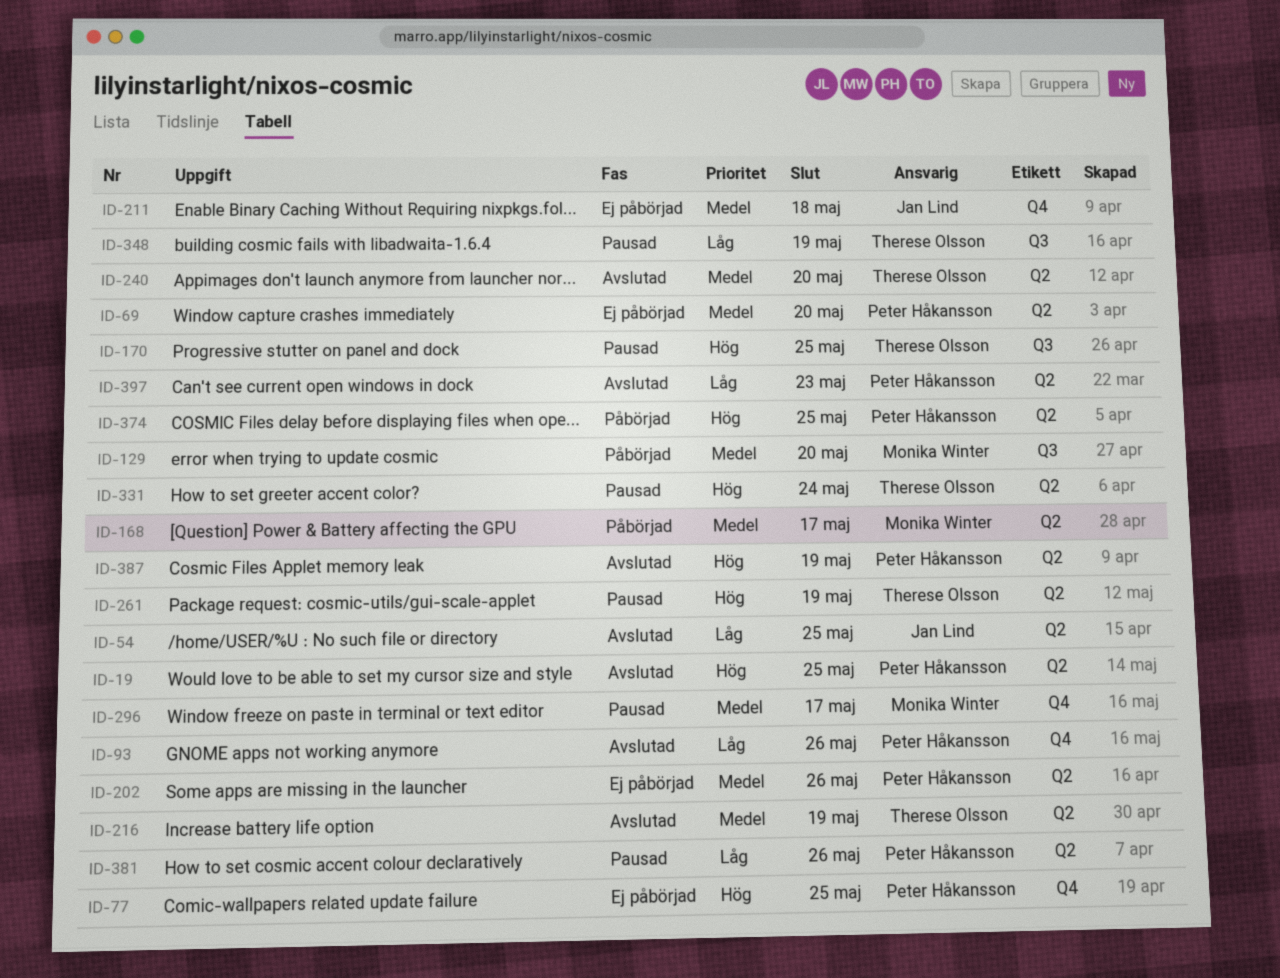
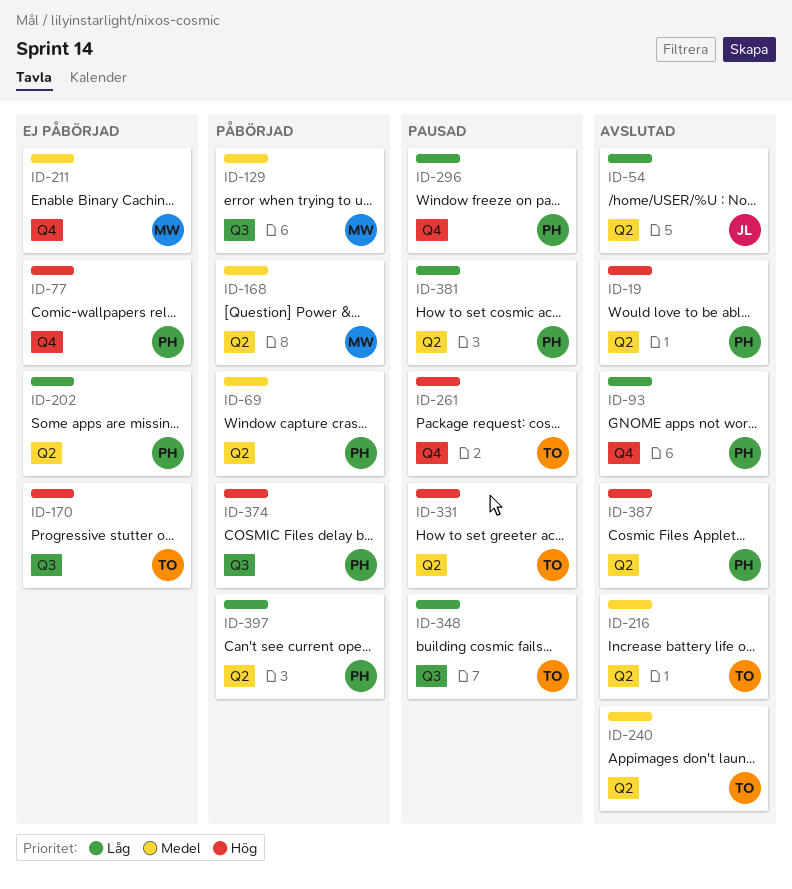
ID-69, status: Ej påbörjad -> Påbörjad
ID-170, status: Pausad -> Ej påbörjad
ID-202, priority: Medel -> Låg
ID-211, owner: Jan Lind -> Monika Winter
ID-261, label: Q2 -> Q4
ID-296, owner: Monika Winter -> Peter Håkansson
ID-296, priority: Medel -> Låg
ID-374, label: Q2 -> Q3
ID-397, status: Avslutad -> Påbörjad

